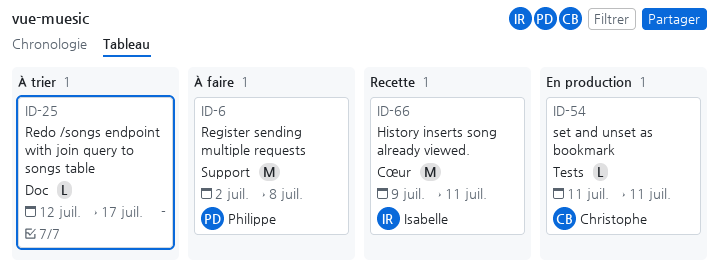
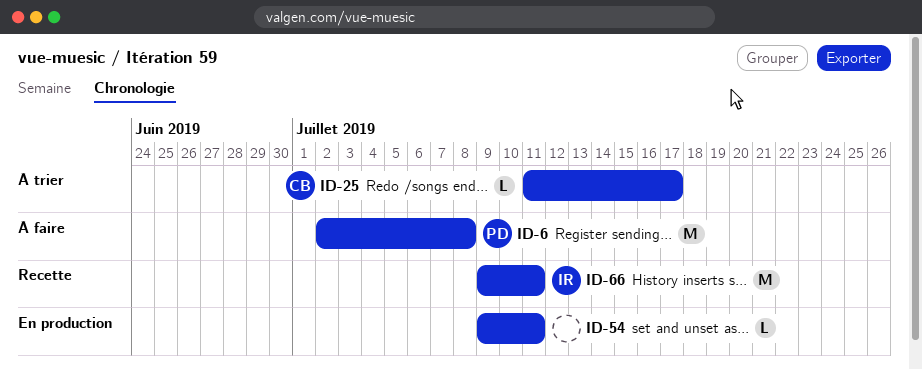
ID-25, owner: none -> Christophe
ID-25, start: Jul 12 -> Jul 11
ID-54, owner: Christophe -> none
ID-54, start: Jul 11 -> Jul 9

